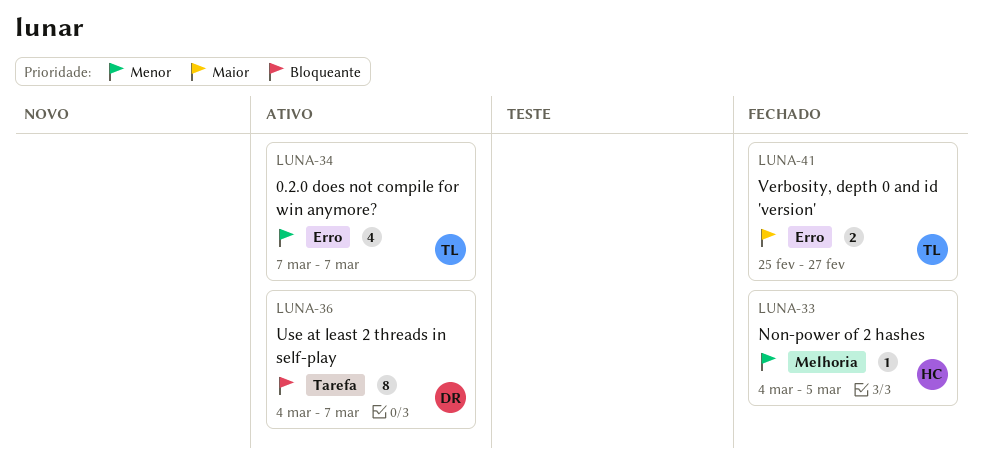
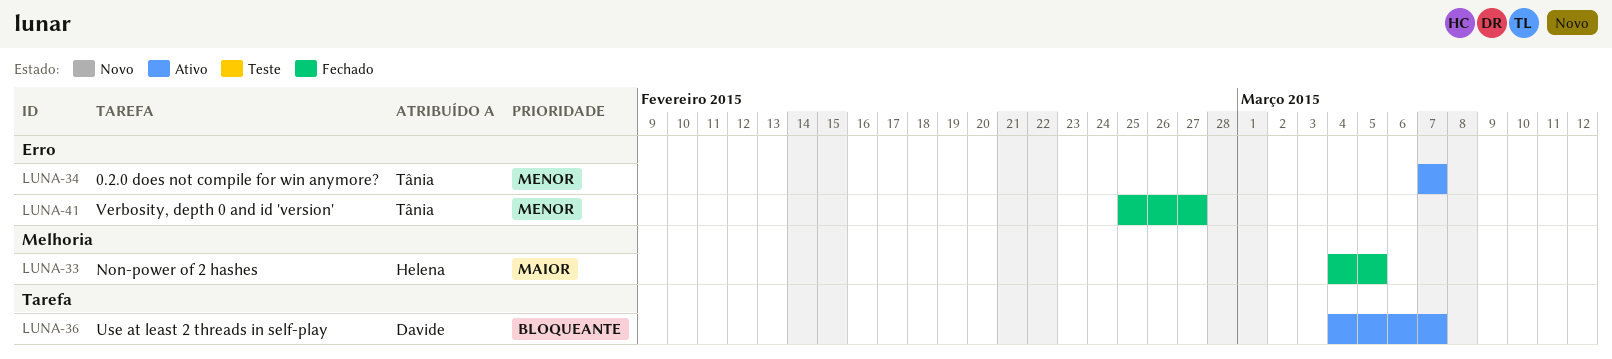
LUNA-33, priority: Menor -> Maior
LUNA-41, priority: Maior -> Menor

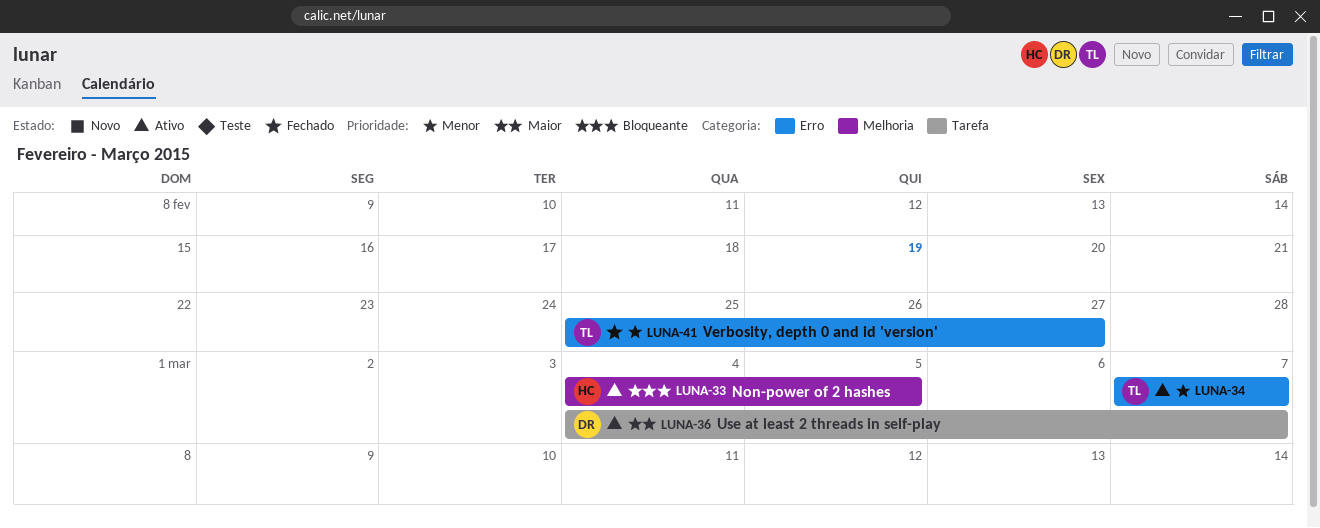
LUNA-33, status: Fechado -> Ativo
LUNA-33, priority: Maior -> Bloqueante
LUNA-36, priority: Bloqueante -> Maior

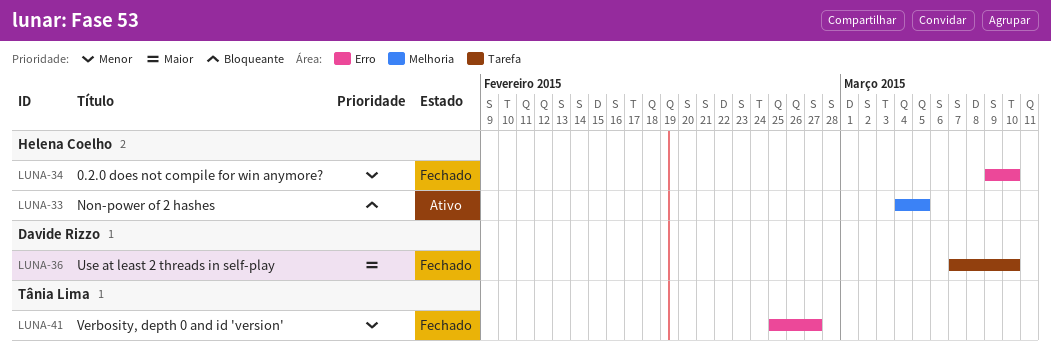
LUNA-34, status: Ativo -> Fechado
LUNA-34, owner: Tânia Lima -> Helena Coelho
LUNA-34, start: Mar 7 -> Mar 9
LUNA-34, due: Mar 7 -> Mar 10
LUNA-36, status: Ativo -> Fechado
LUNA-36, start: Mar 4 -> Mar 7
LUNA-36, due: Mar 7 -> Mar 10

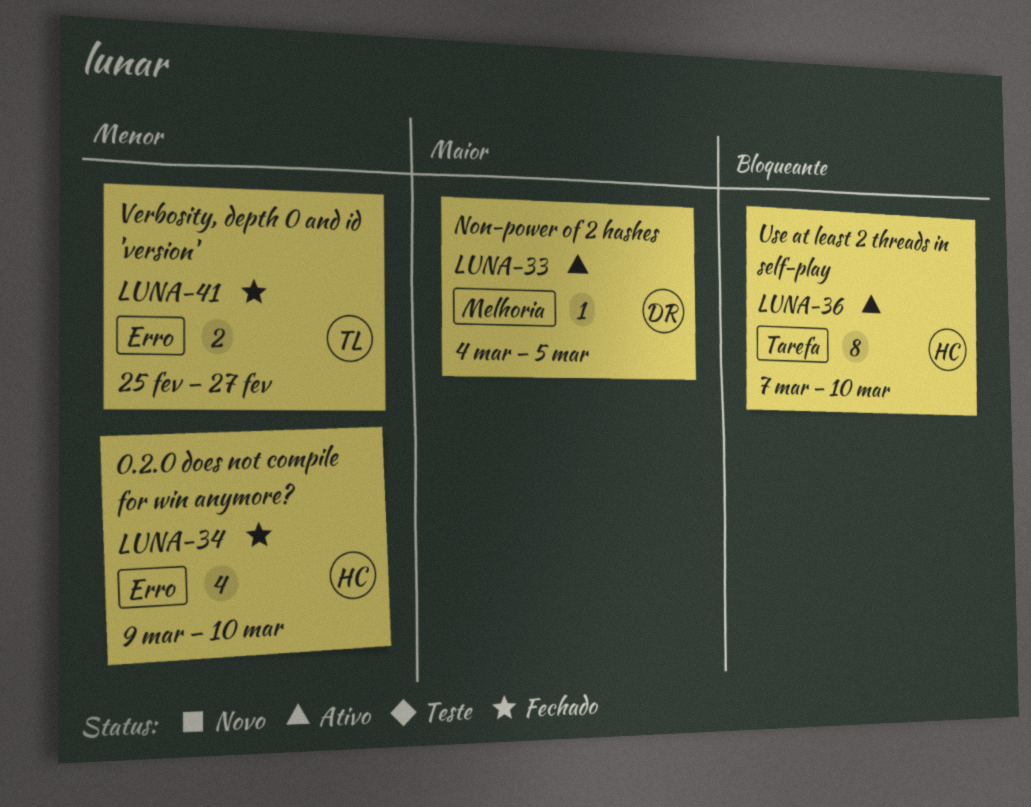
LUNA-33, owner: Helena Coelho -> Davide Rizzo
LUNA-33, priority: Bloqueante -> Maior
LUNA-36, status: Fechado -> Ativo
LUNA-36, owner: Davide Rizzo -> Helena Coelho
LUNA-36, priority: Maior -> Bloqueante

